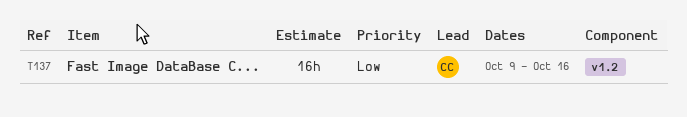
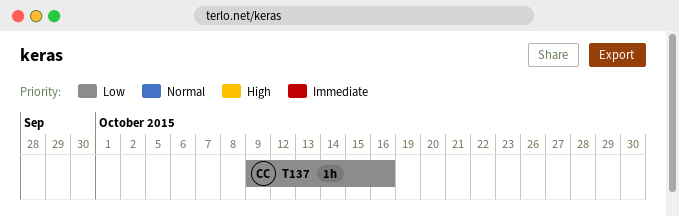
T137, estimate: 16h -> 1h

